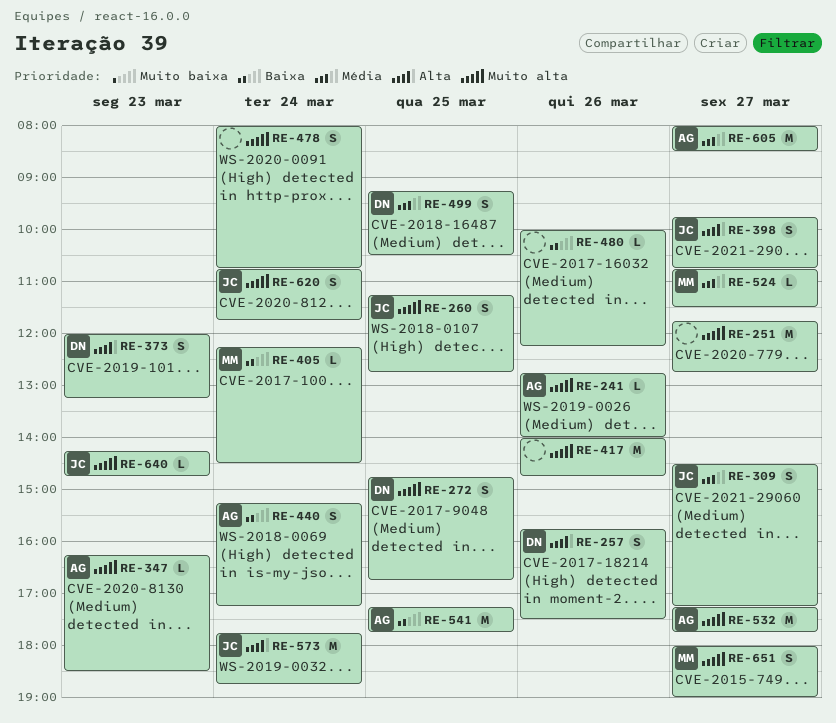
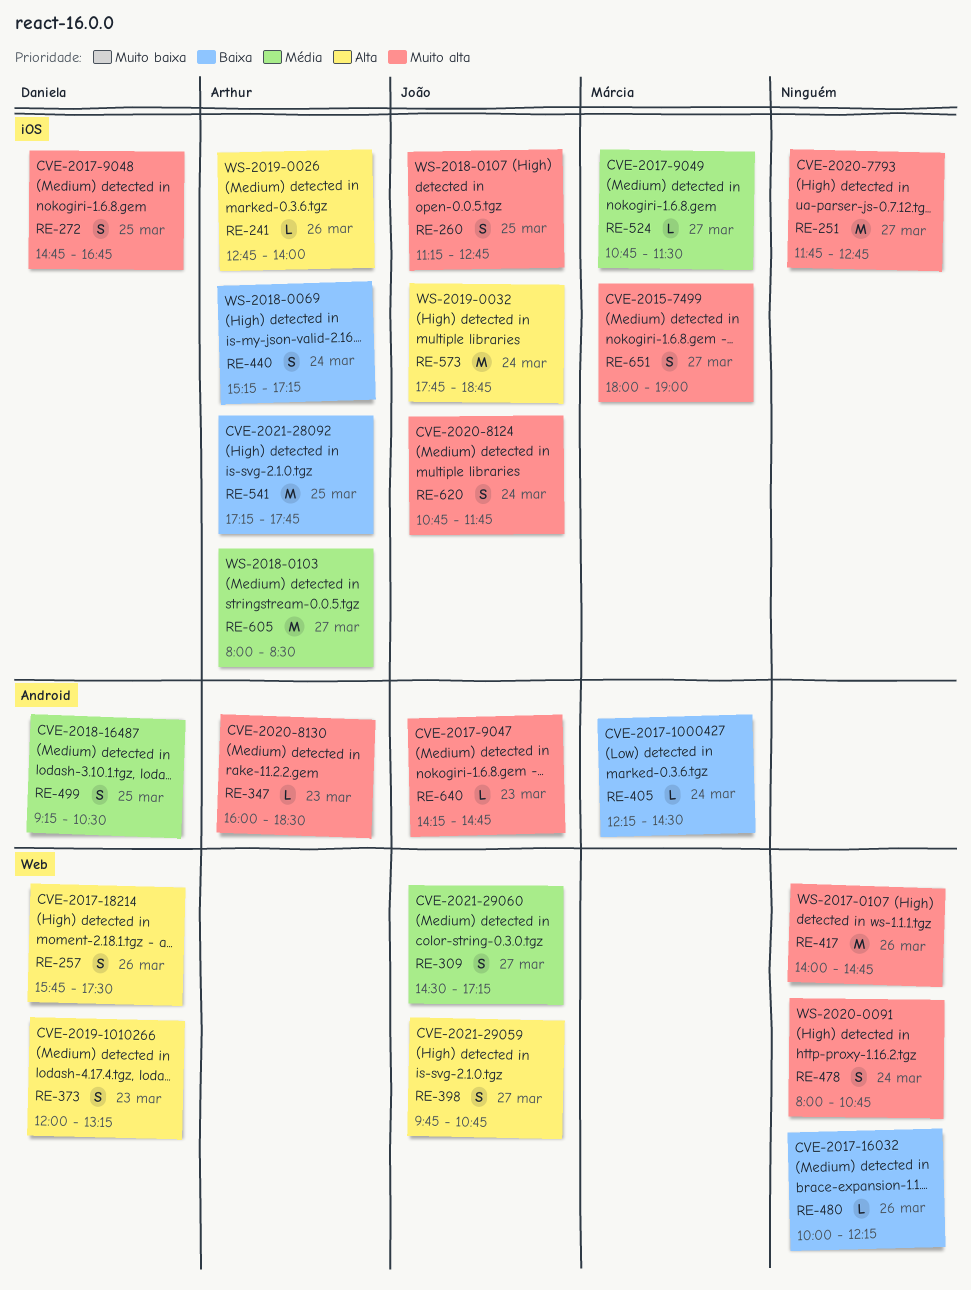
RE-241, priority: Muito alta -> Alta
RE-347, begins: 16:15 -> 16:00
RE-532: present -> none

